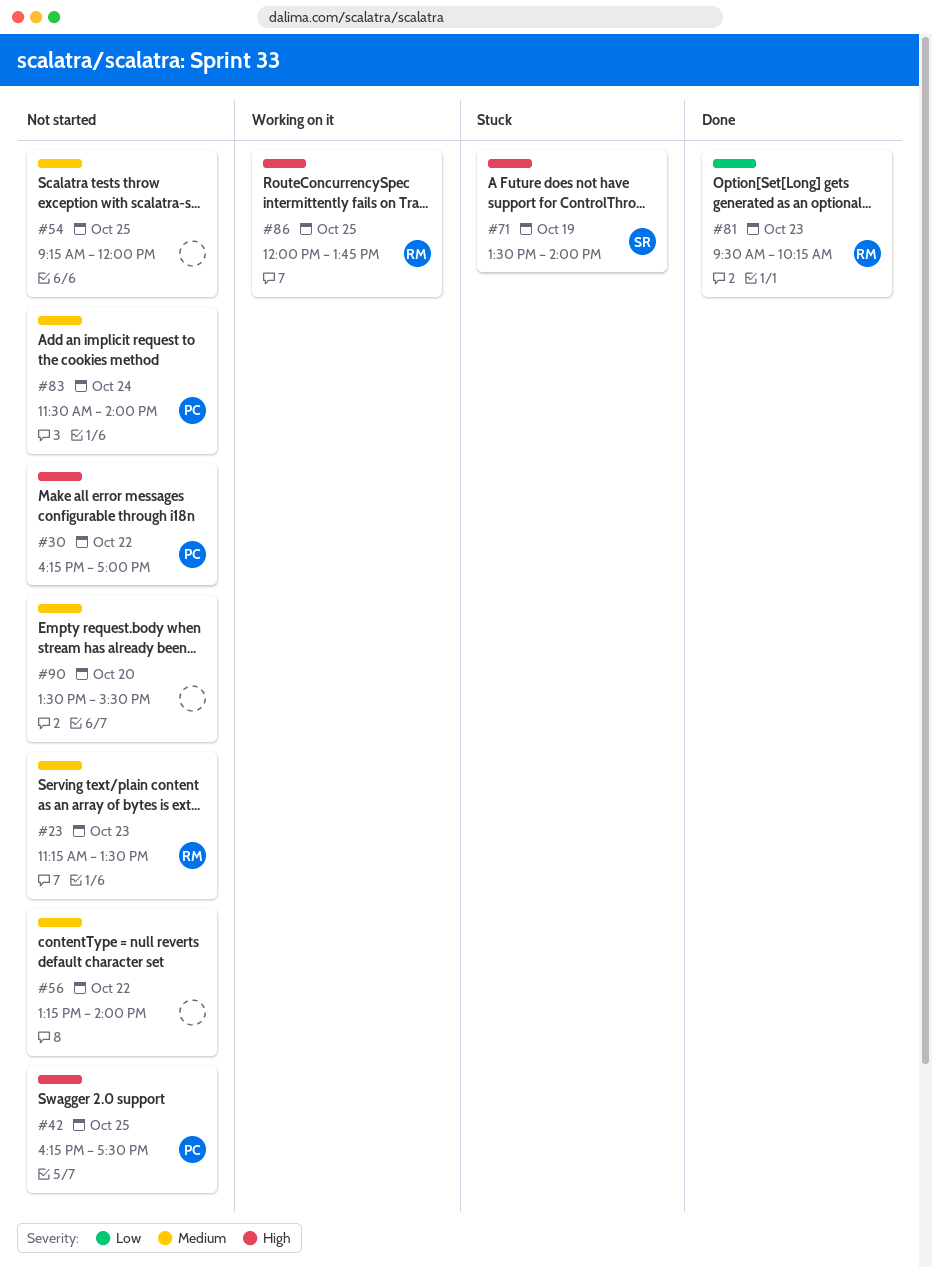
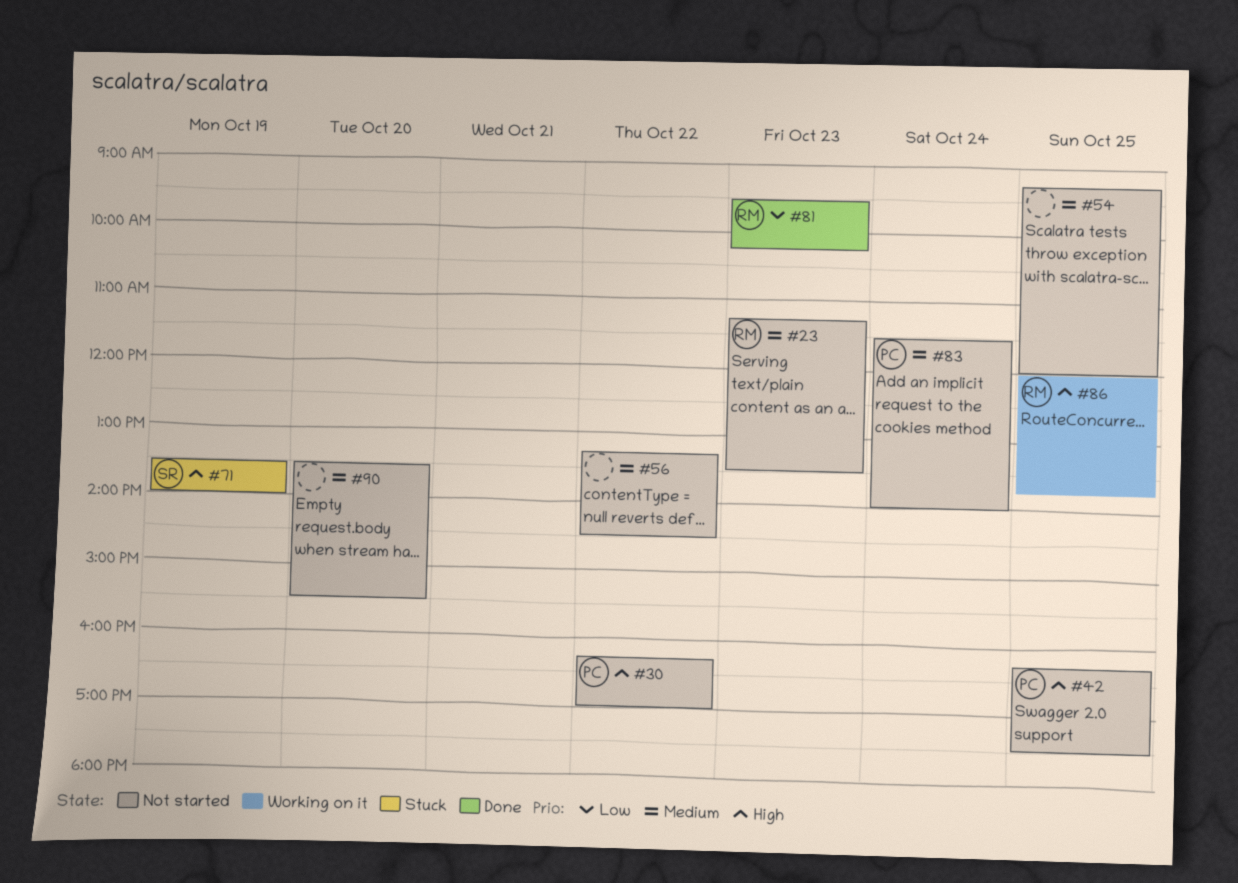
#56, ends: 14:00 -> 14:30

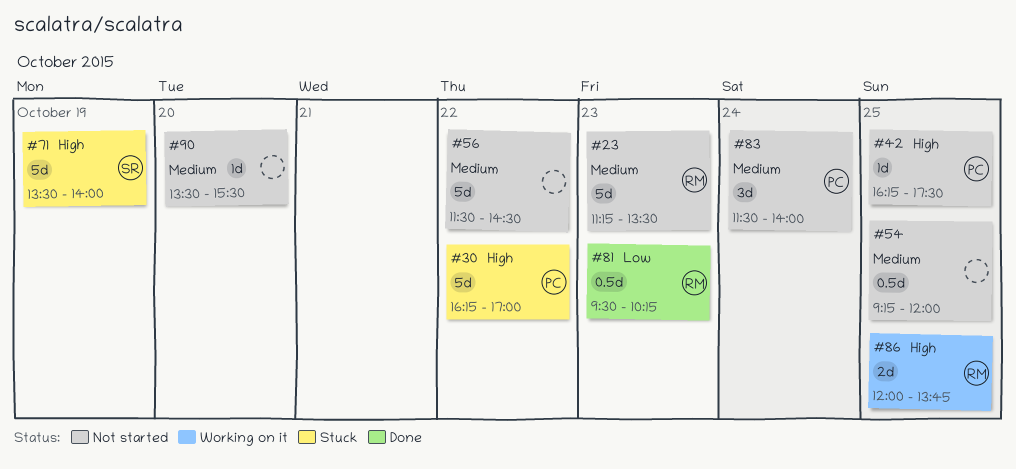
#30, status: Not started -> Stuck
#56, begins: 13:15 -> 11:30

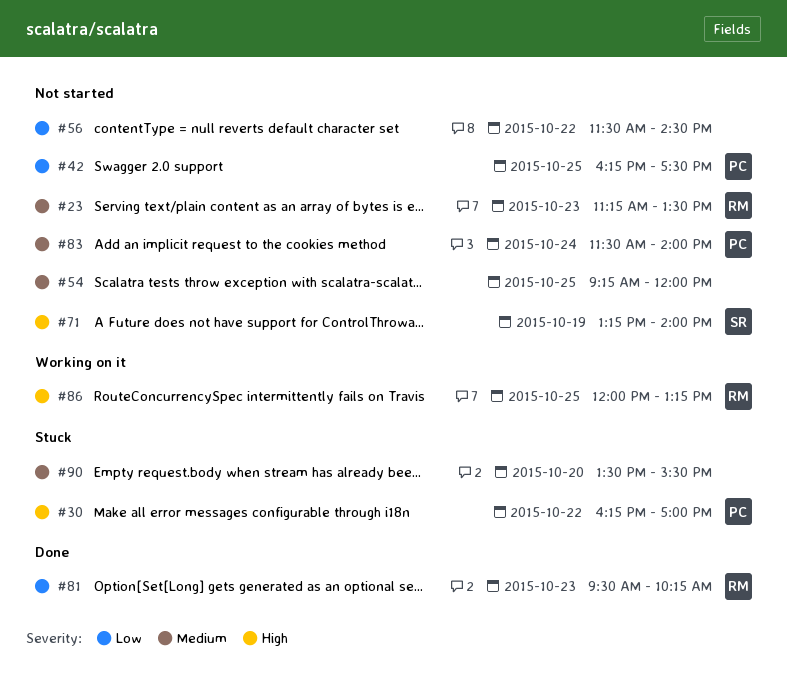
#42, priority: High -> Low
#56, priority: Medium -> Low
#71, status: Stuck -> Not started
#71, begins: 13:30 -> 13:15
#86, ends: 13:45 -> 13:15
#90, status: Not started -> Stuck

